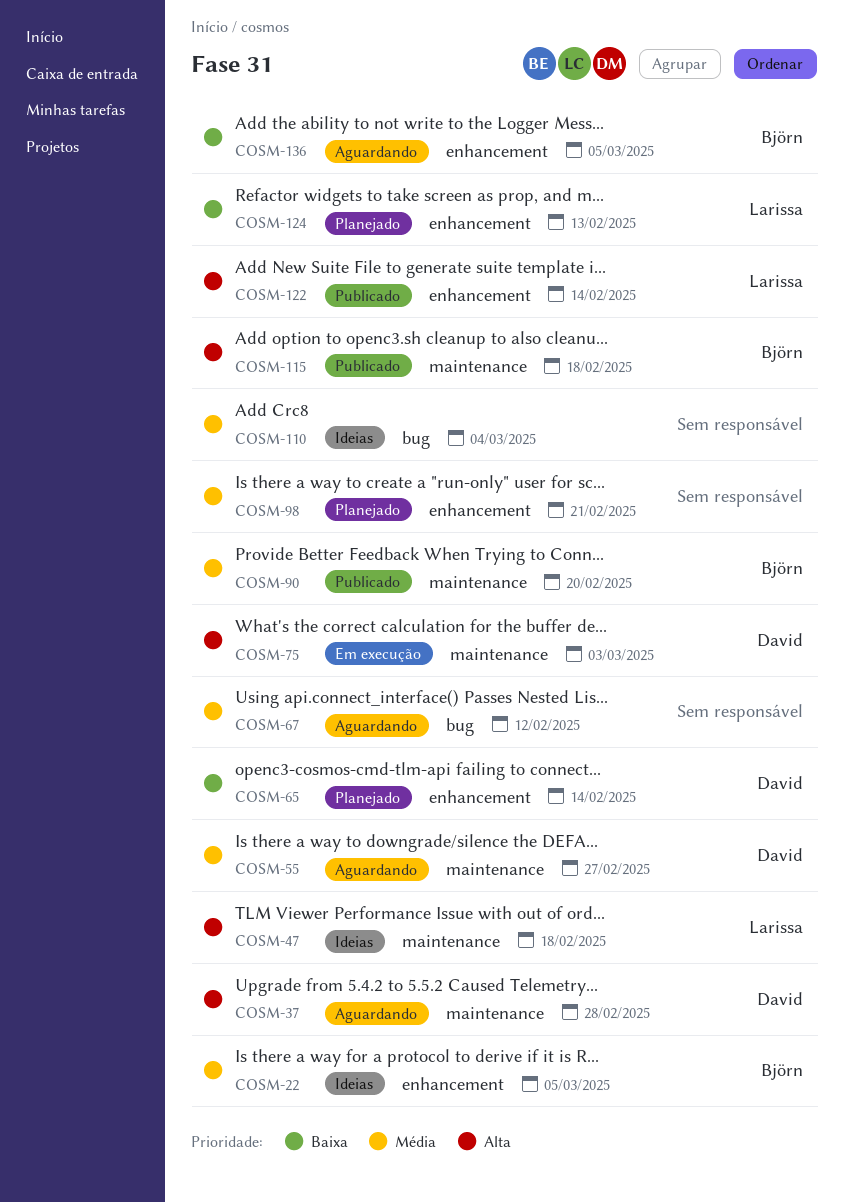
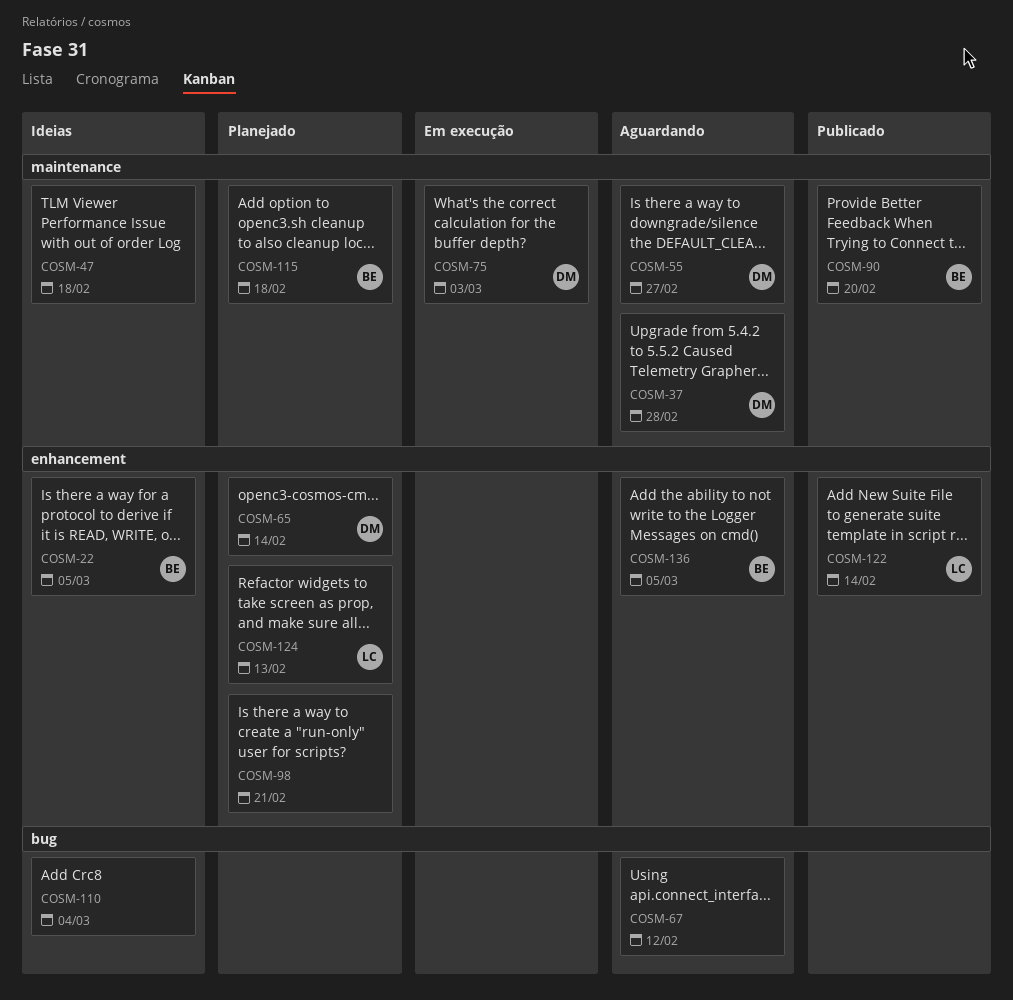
COSM-47, owner: Larissa -> none
COSM-115, status: Publicado -> Planejado

